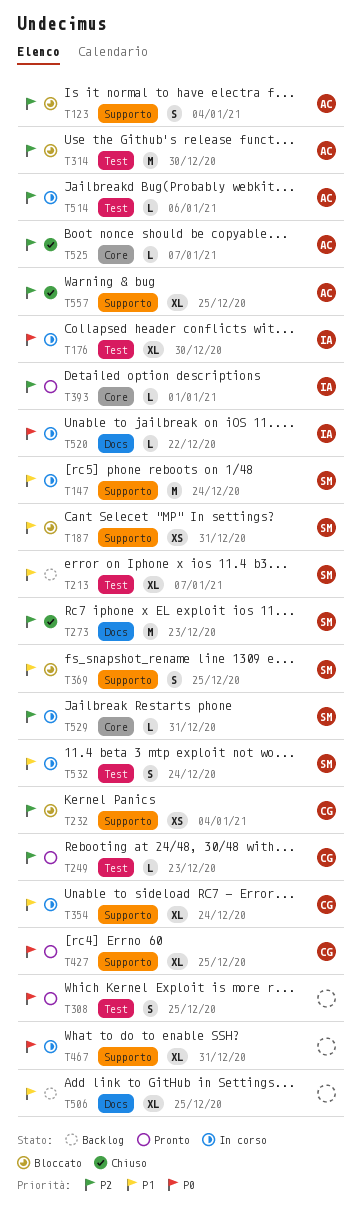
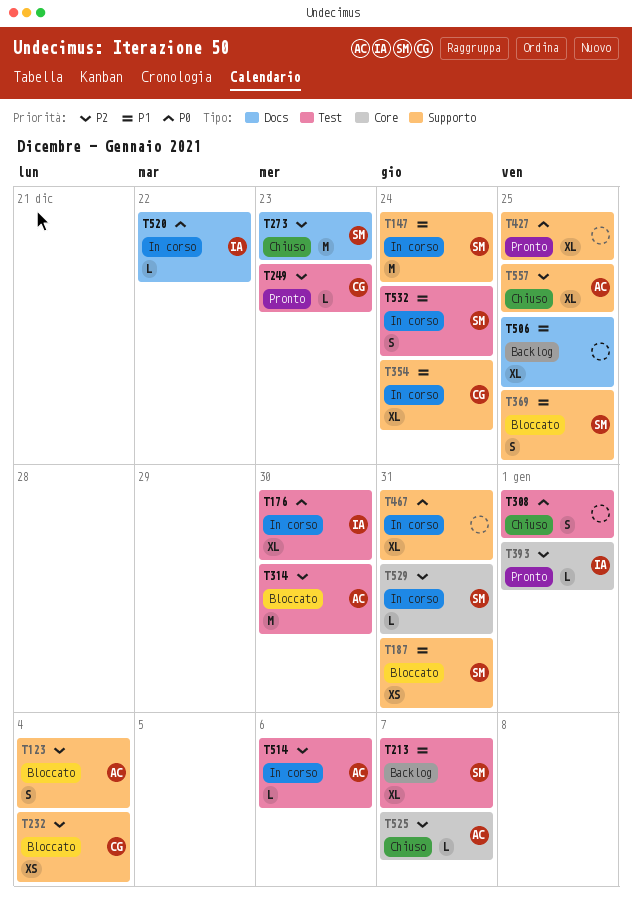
T308, status: Pronto -> Chiuso
T308, due: Dec 25 -> Jan 1
T427, owner: CG -> none

